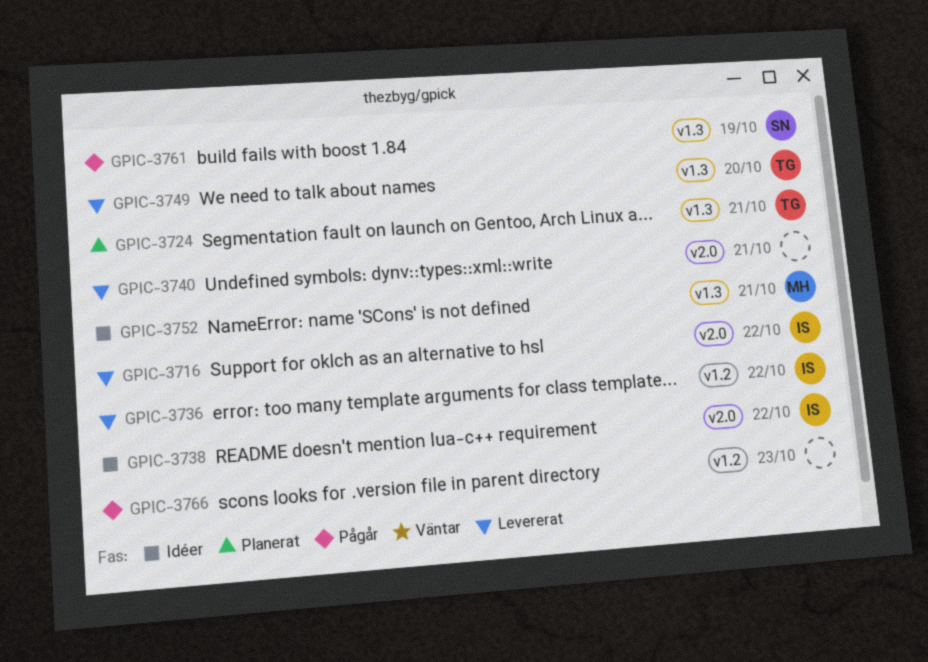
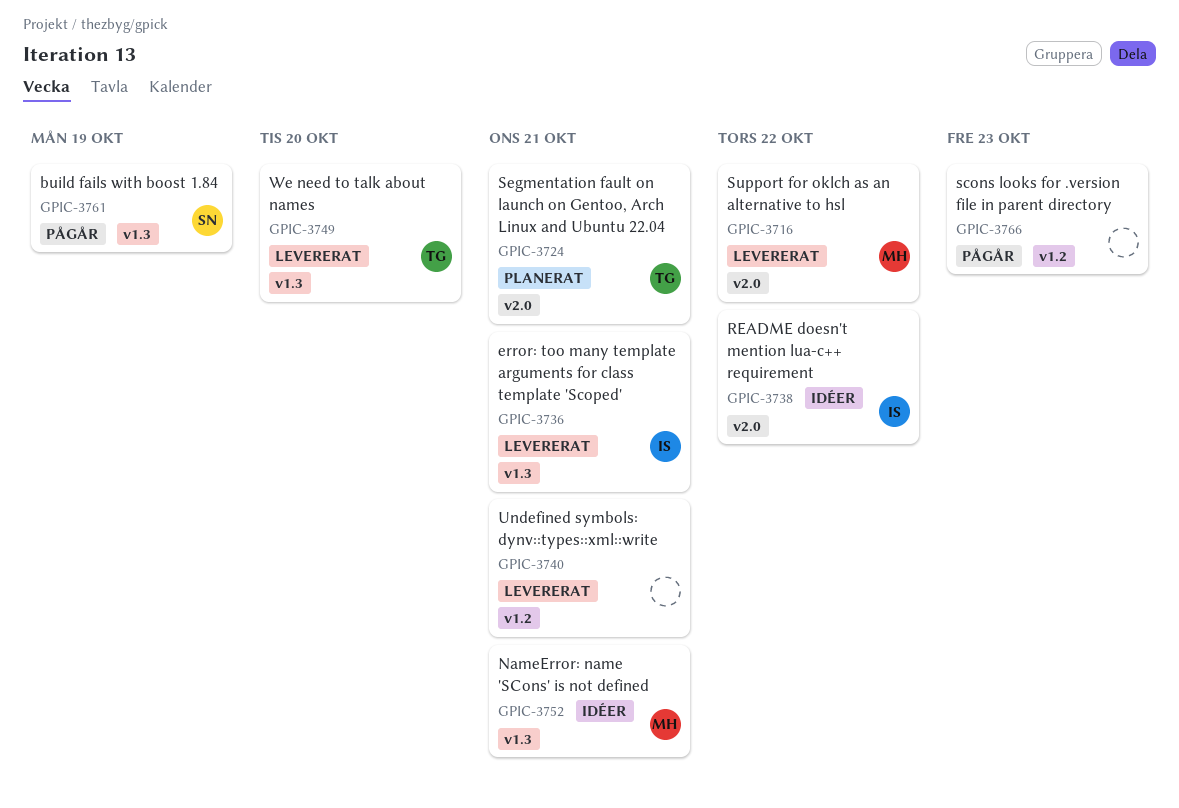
GPIC-3716, owner: IS -> MH
GPIC-3724, label: v1.3 -> v2.0
GPIC-3736, label: v1.2 -> v1.3
GPIC-3736, due: Oct 22 -> Oct 21
GPIC-3740, label: v2.0 -> v1.2

